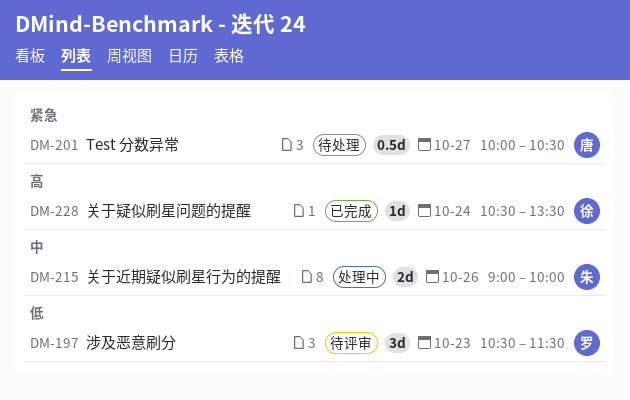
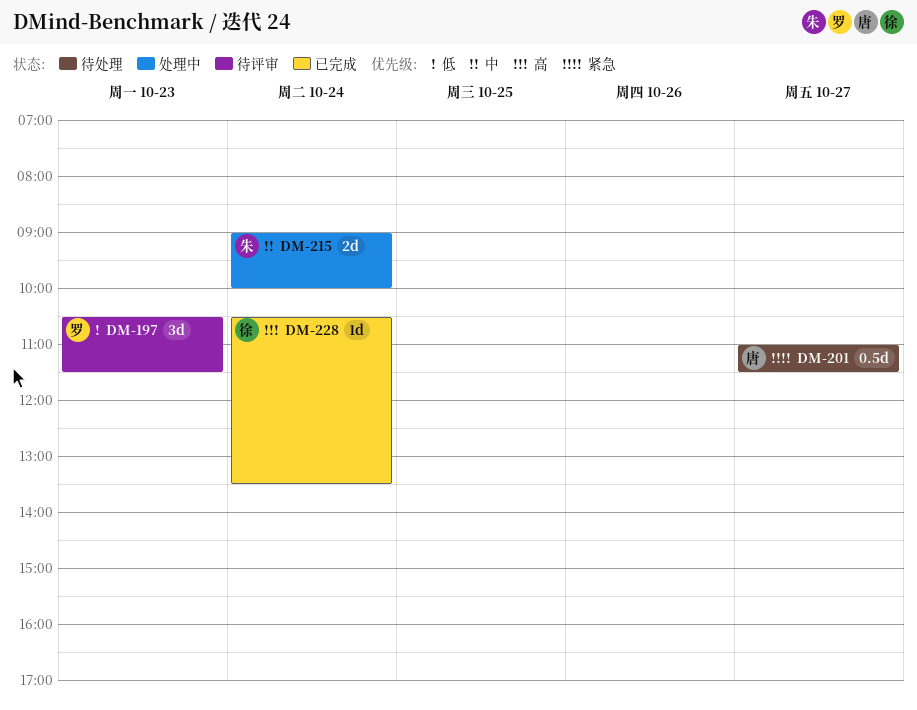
DM-201, begins: 10:00 -> 11:00
DM-201, ends: 10:30 -> 11:30
DM-215, day: Oct 26 -> Oct 24

